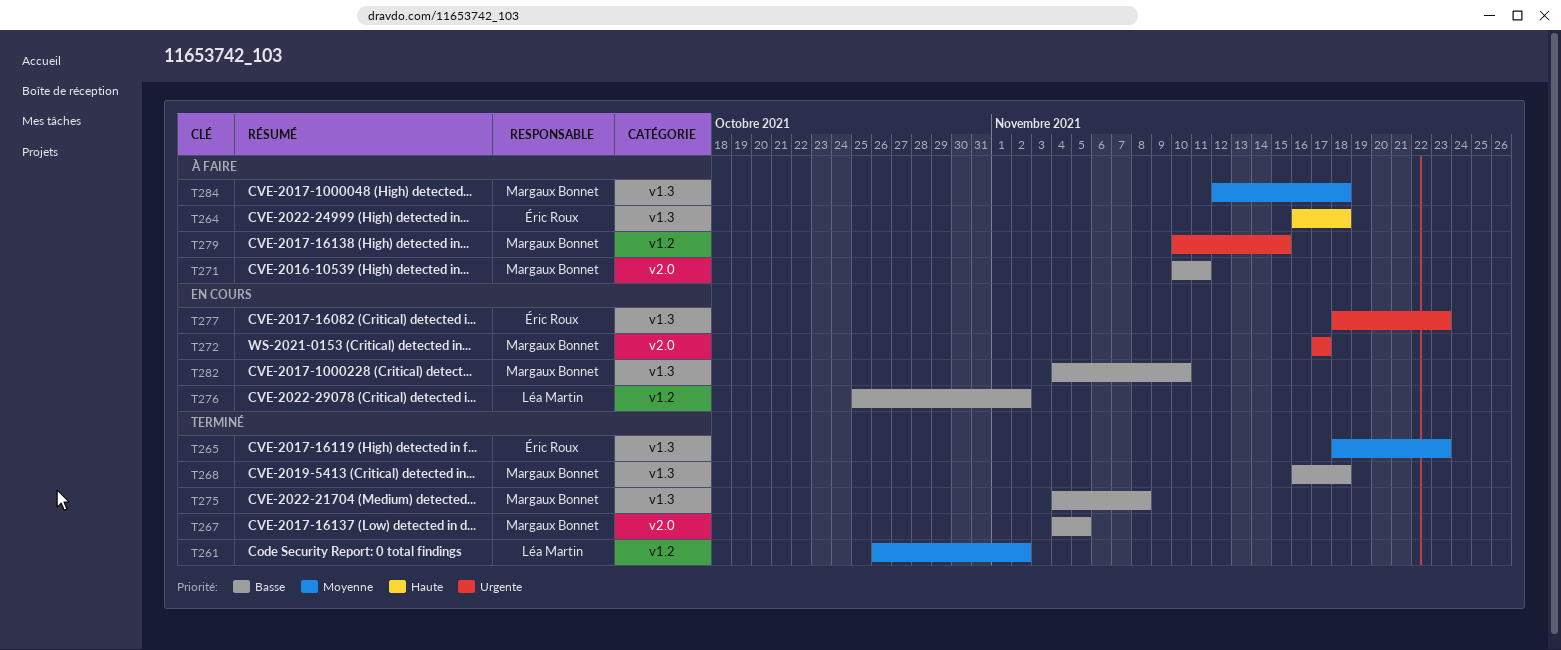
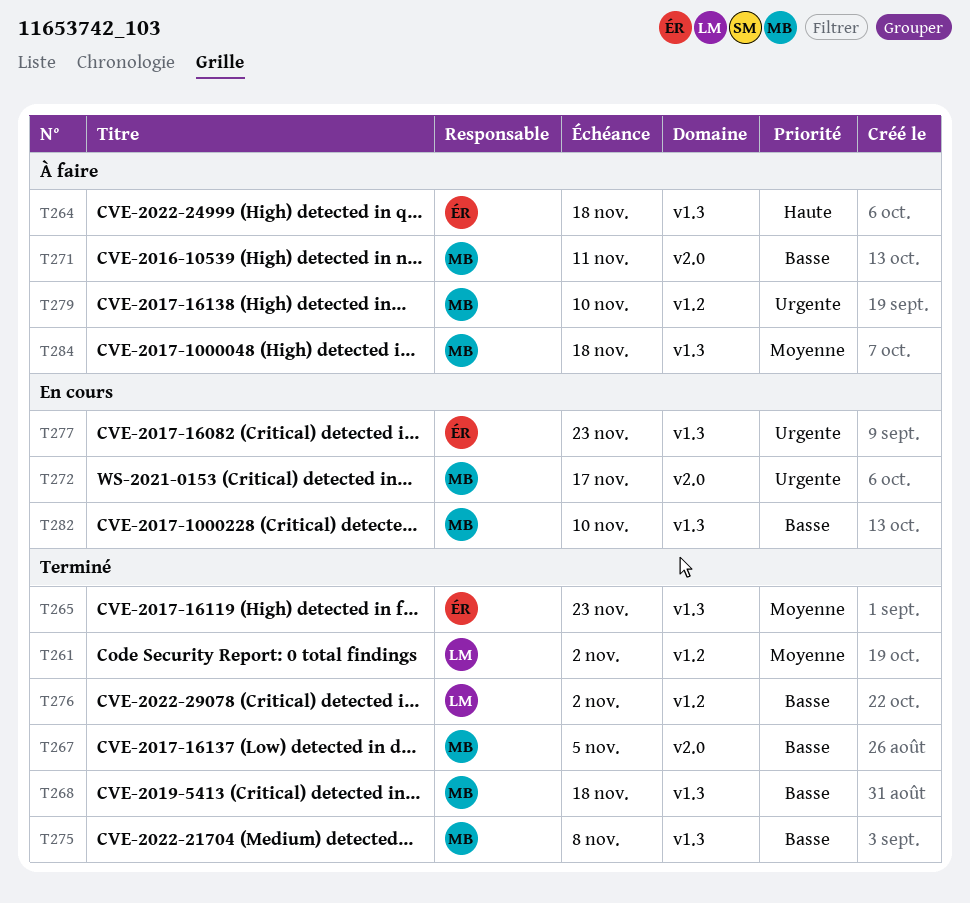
T276, status: En cours -> Terminé
T279, due: Nov 15 -> Nov 10

